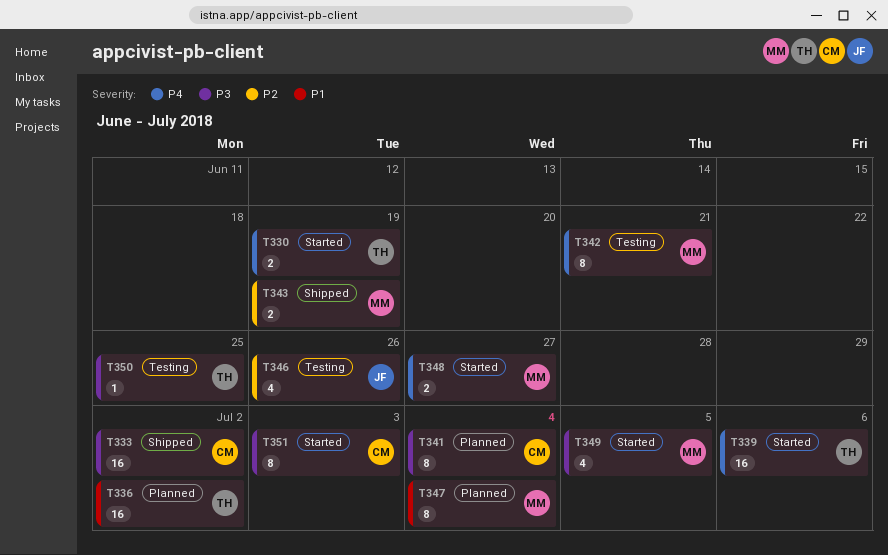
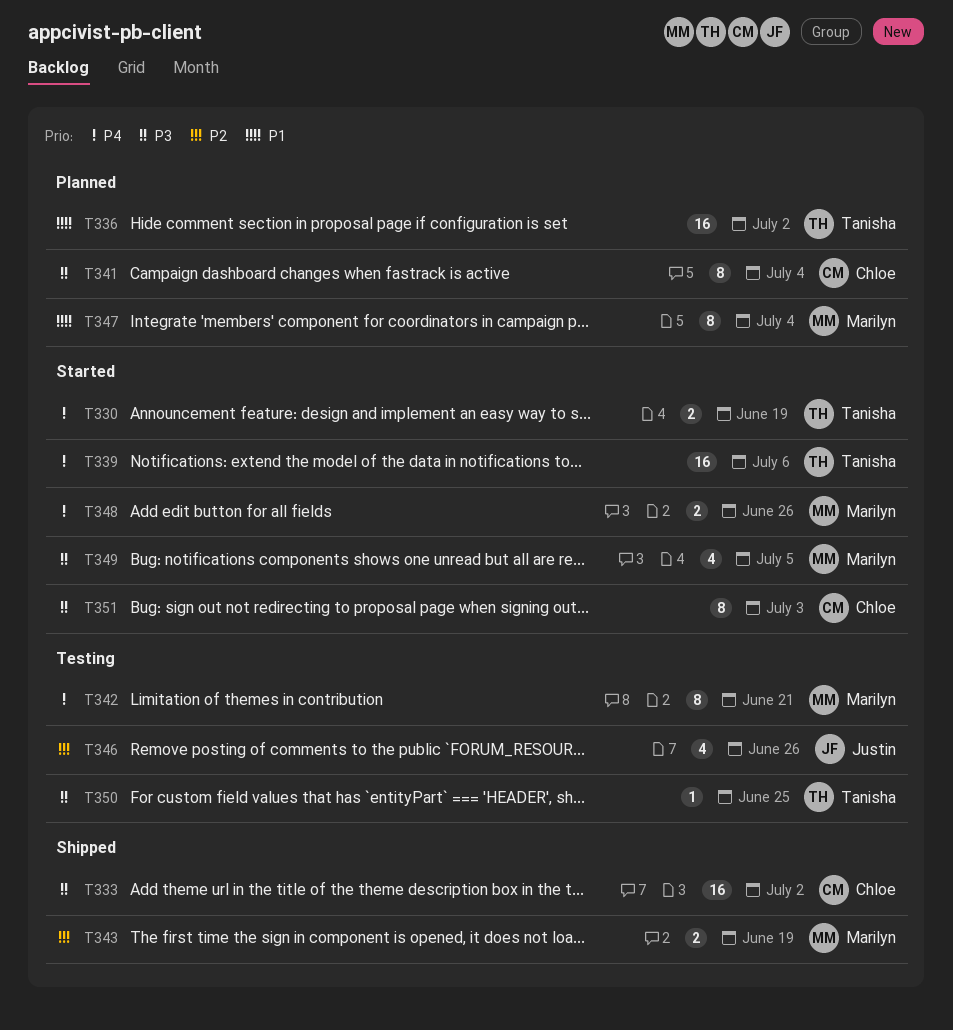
T348, due: Jun 27 -> Jun 26

